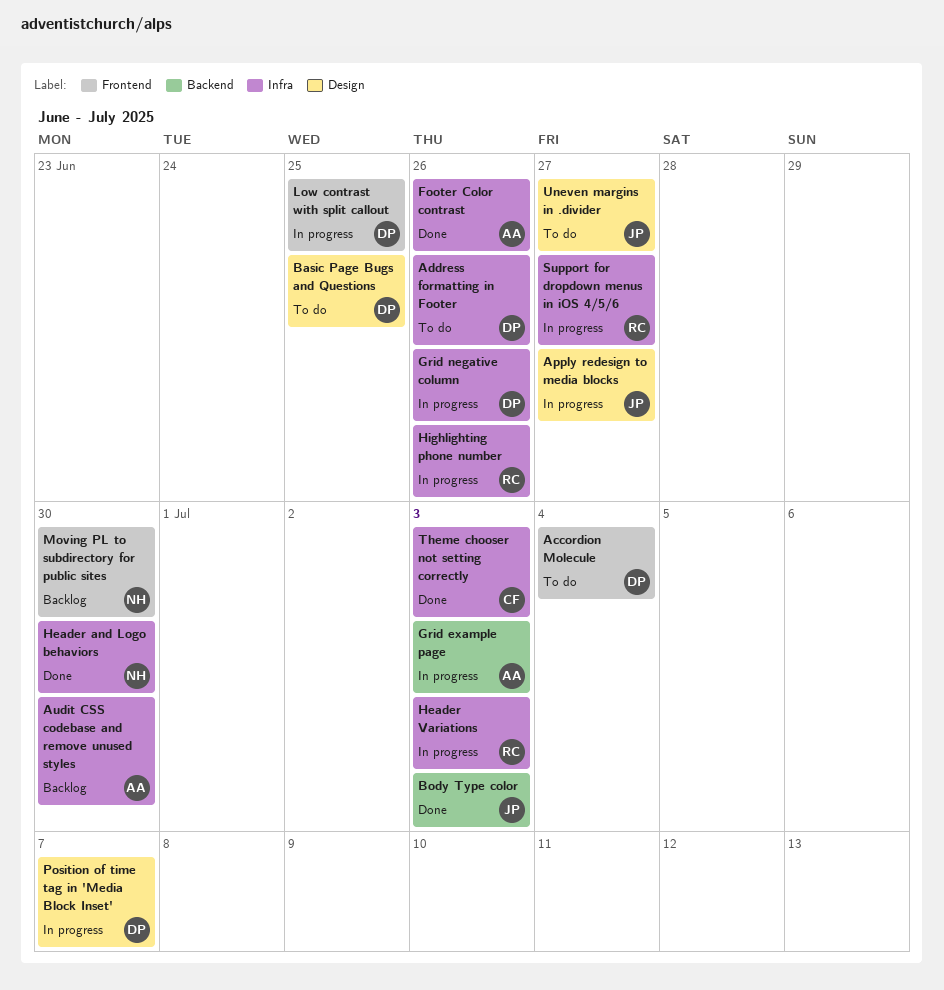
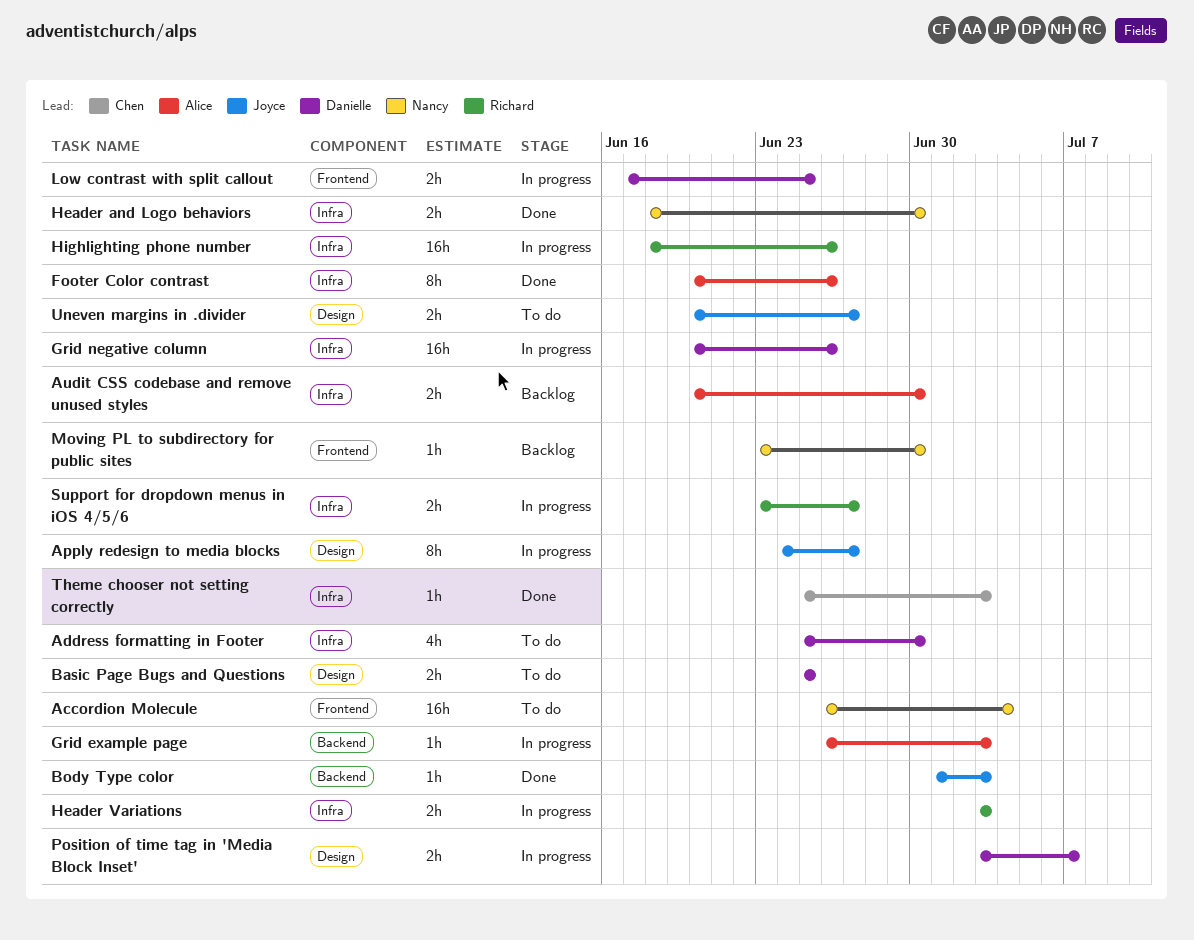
Accordion Molecule, owner: Danielle -> Nancy
Address formatting in Footer, due: Jun 26 -> Jun 30

